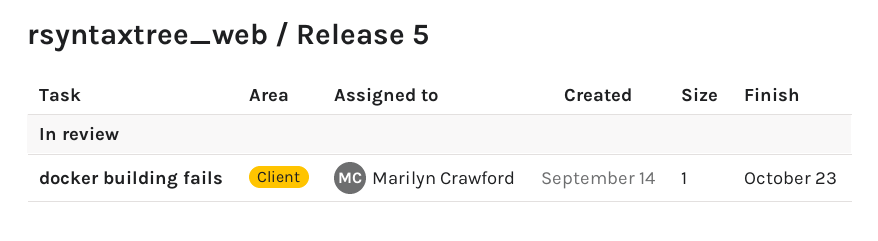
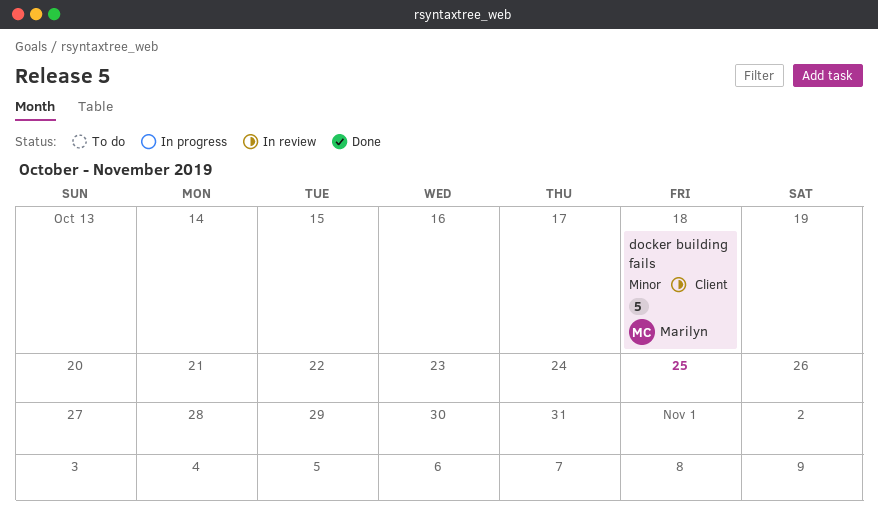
docker building fails, estimate: 1 -> 5
docker building fails, due: Oct 23 -> Oct 18

